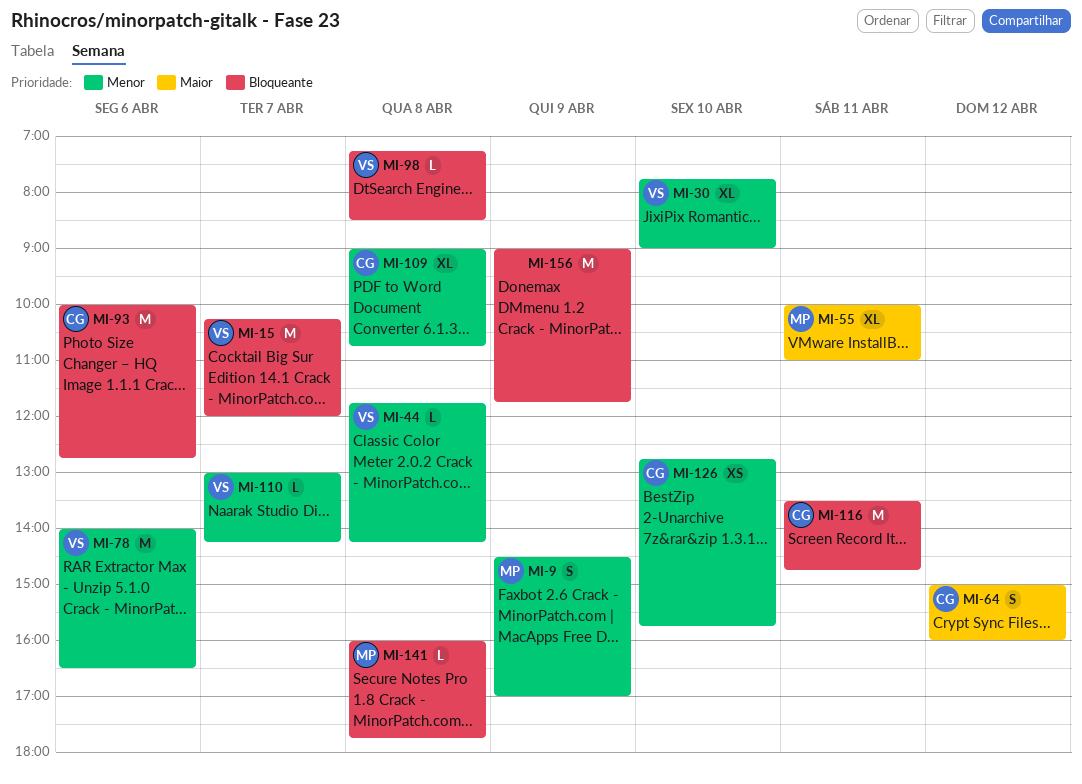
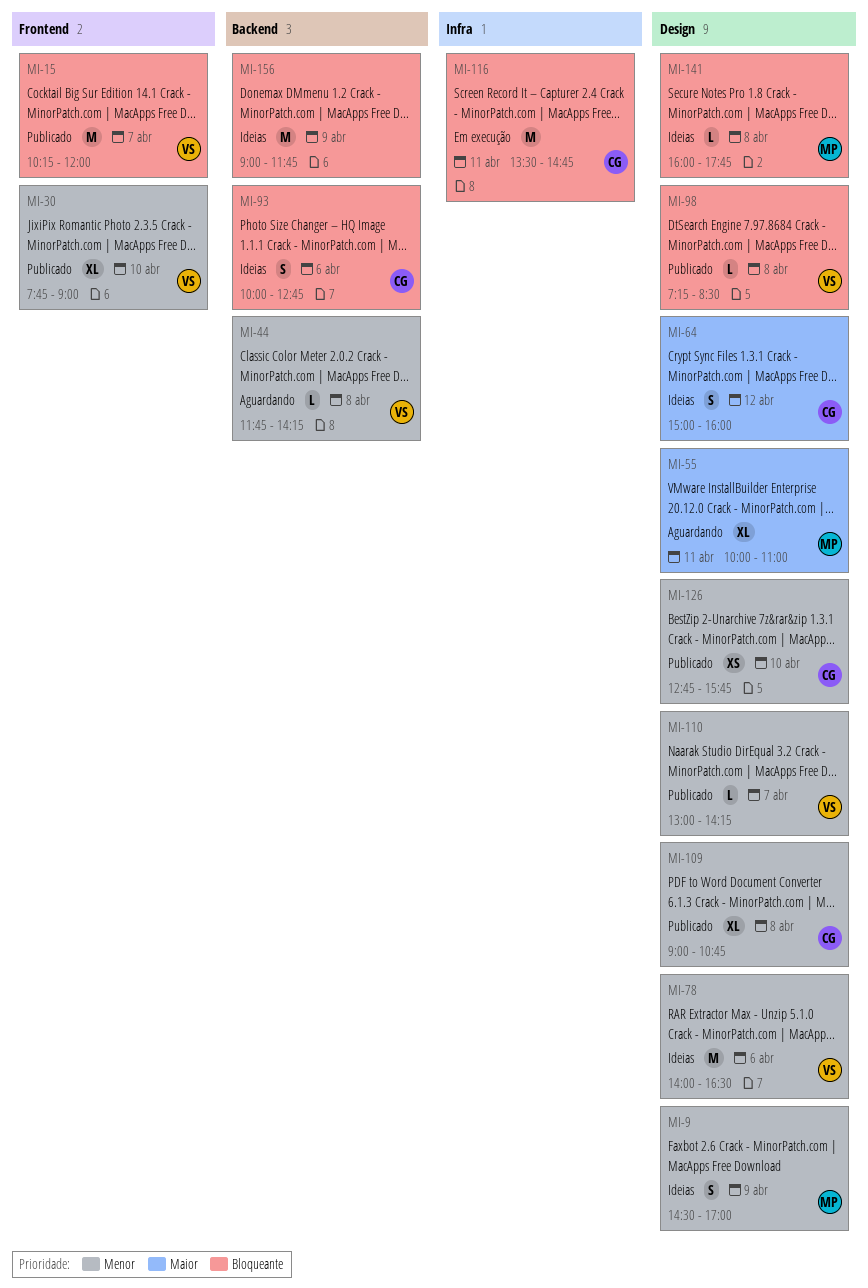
MI-93, estimate: M -> S

